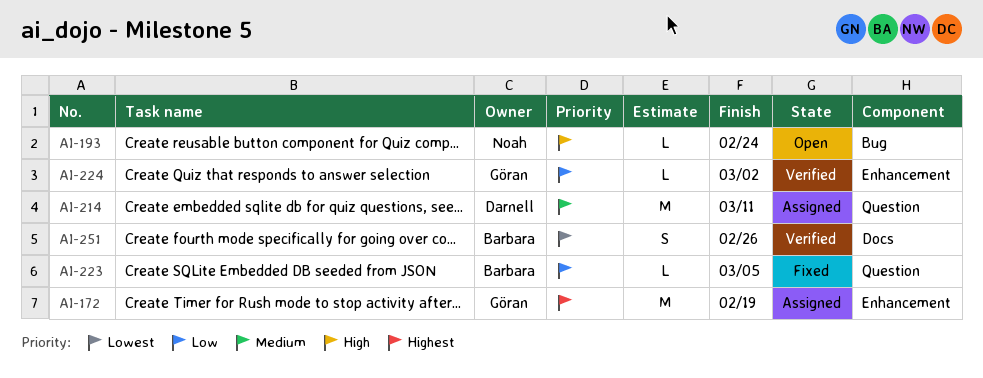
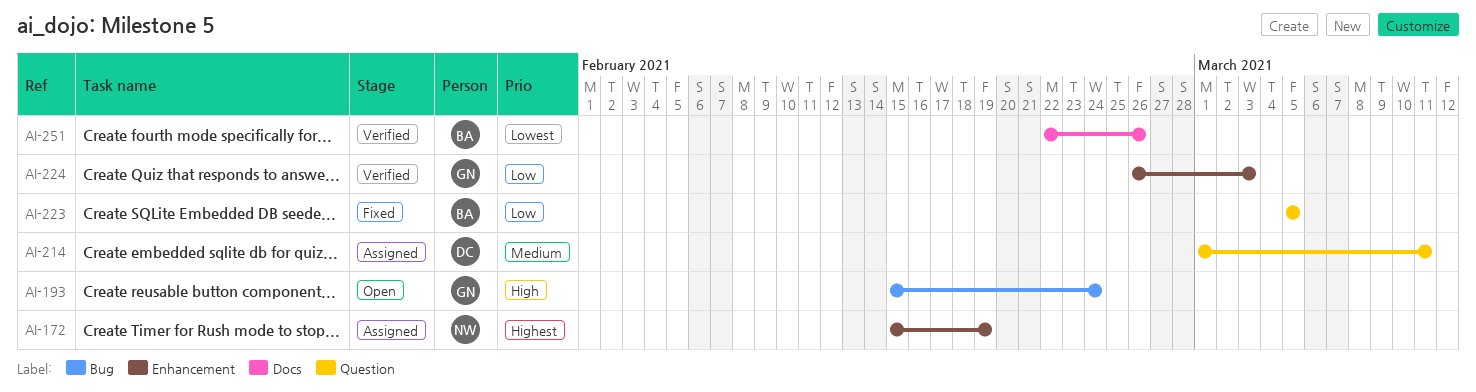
AI-172, owner: Göran -> Noah
AI-193, owner: Noah -> Göran
AI-224, due: Mar 2 -> Mar 3

